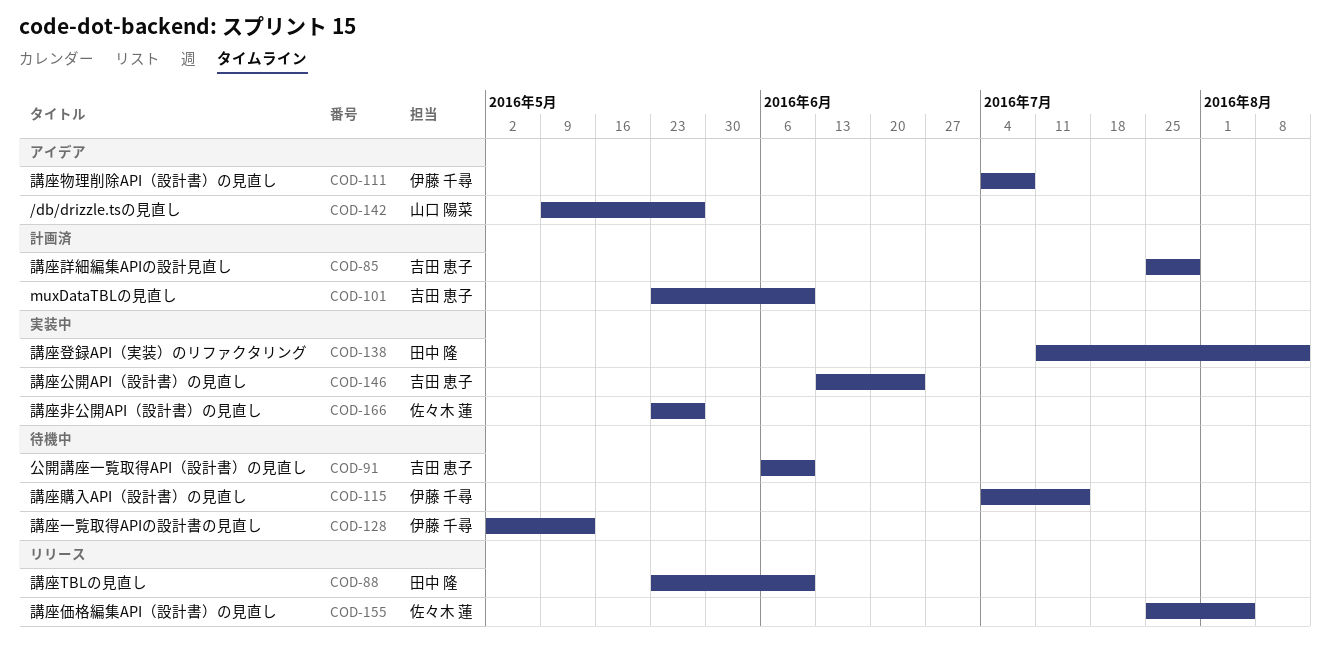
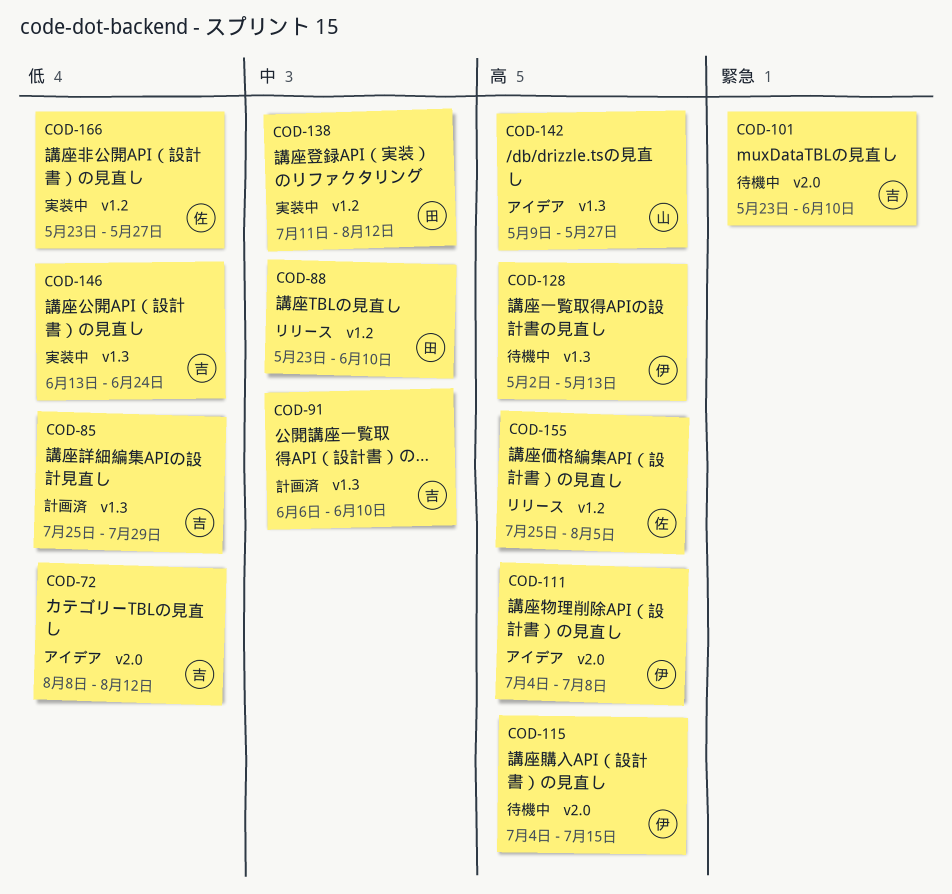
COD-72: none -> present
COD-91, status: 待機中 -> 計画済
COD-101, status: 計画済 -> 待機中

